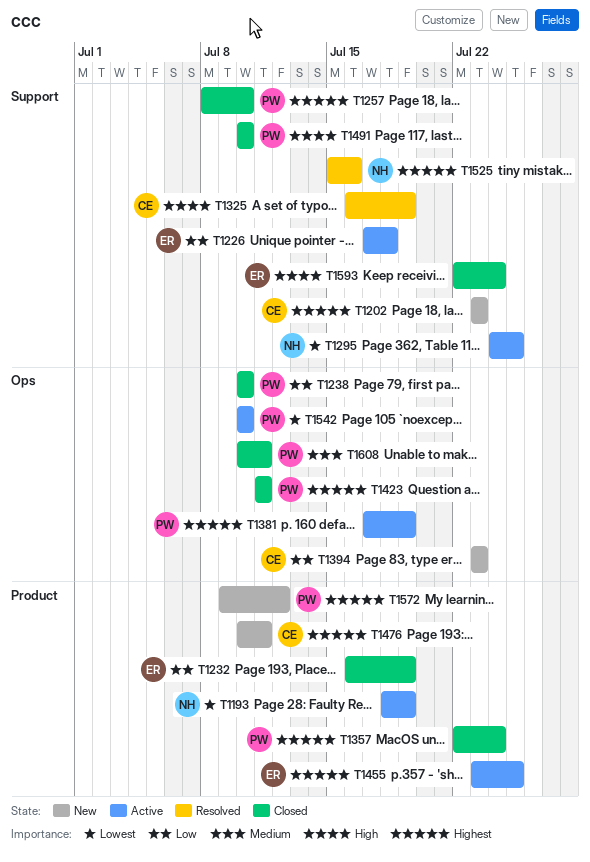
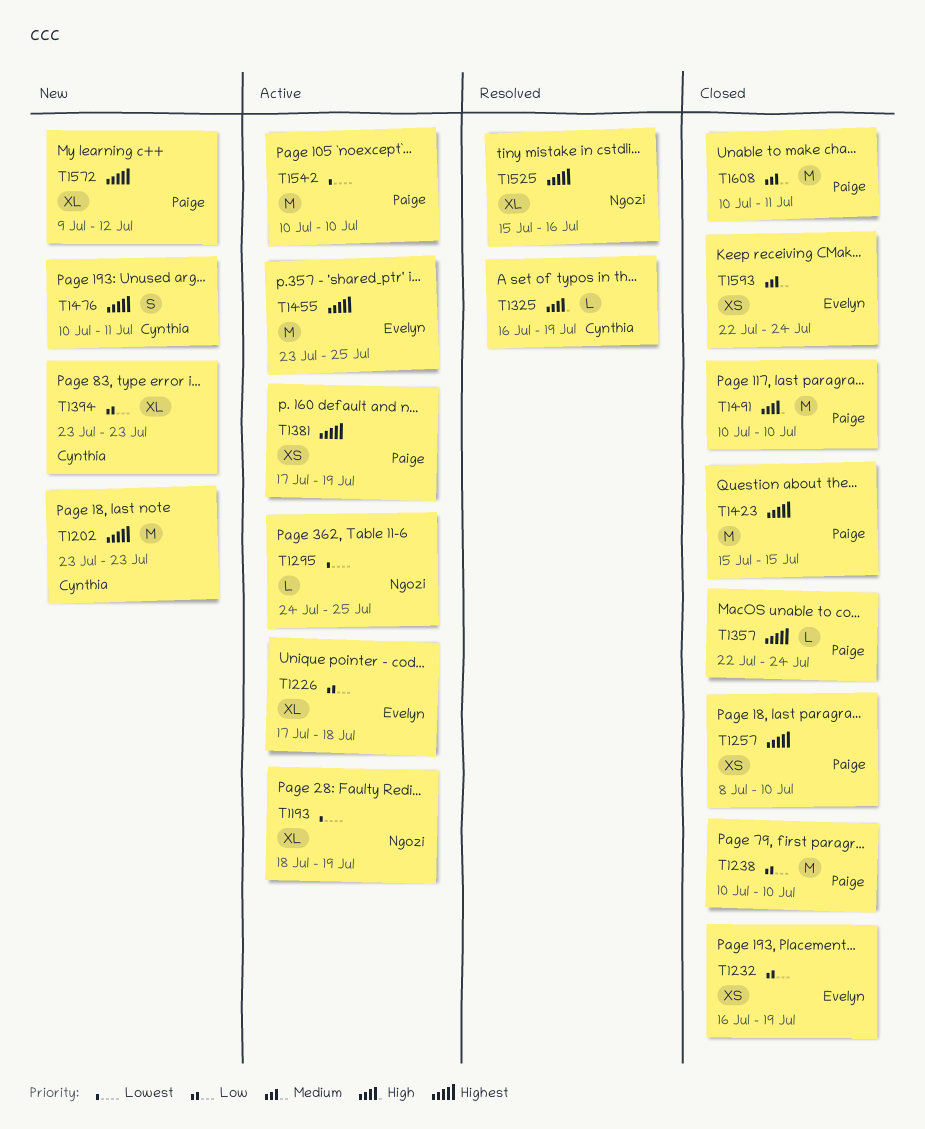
T1423, start: Jul 11 -> Jul 15
T1423, due: Jul 11 -> Jul 15
T1593, priority: High -> Medium

